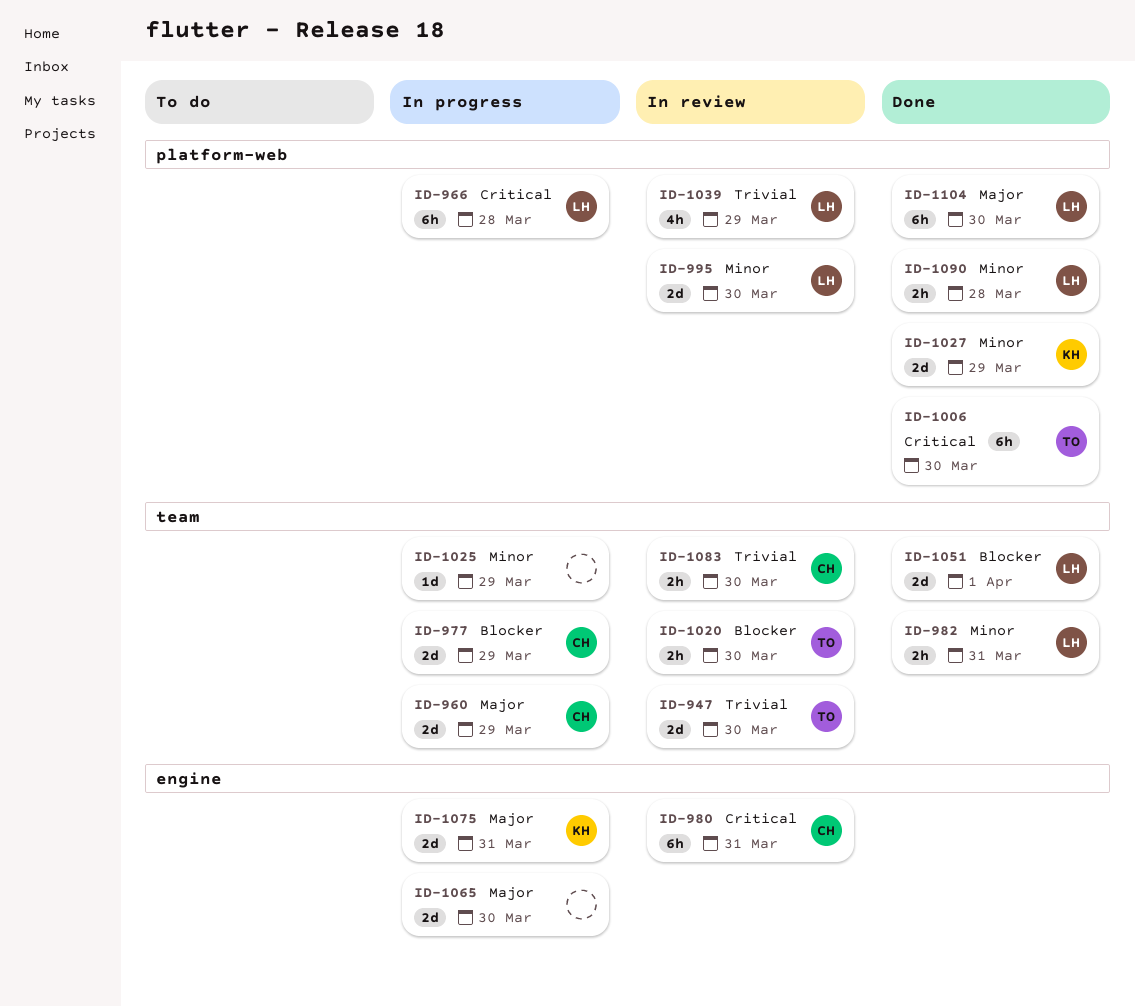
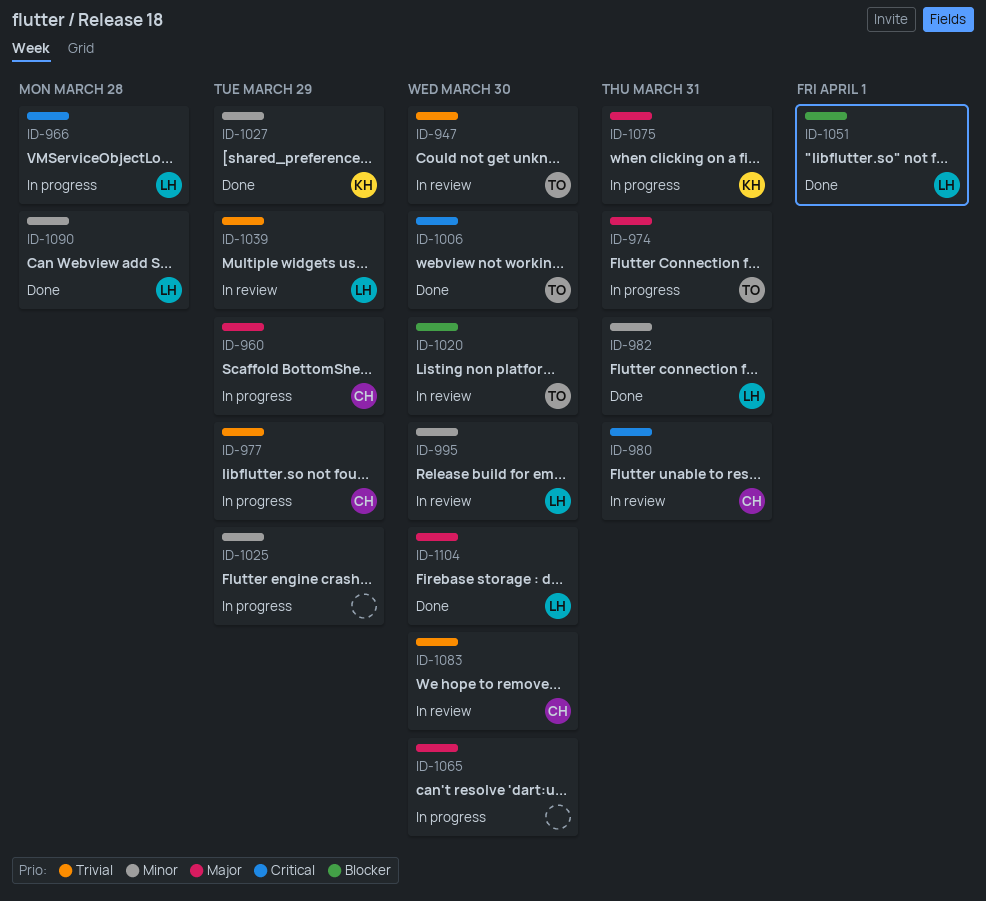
ID-974: none -> present
ID-977, priority: Blocker -> Trivial

